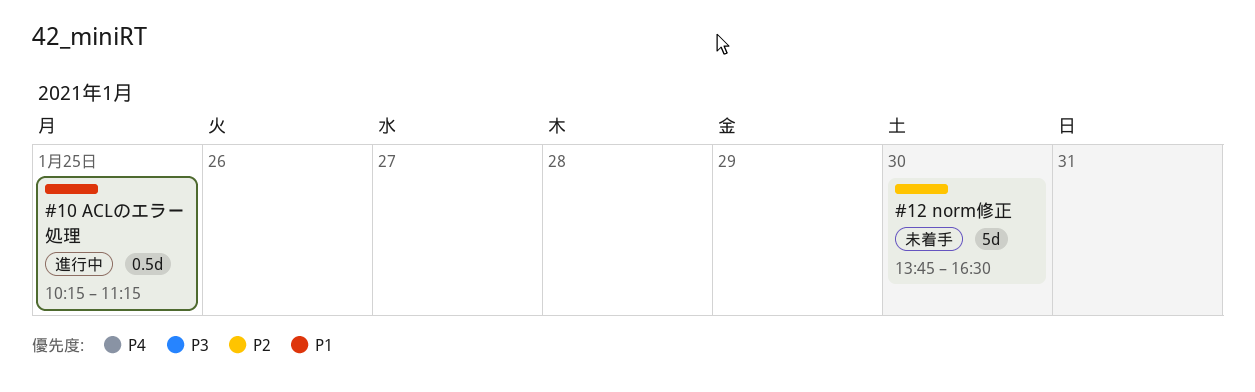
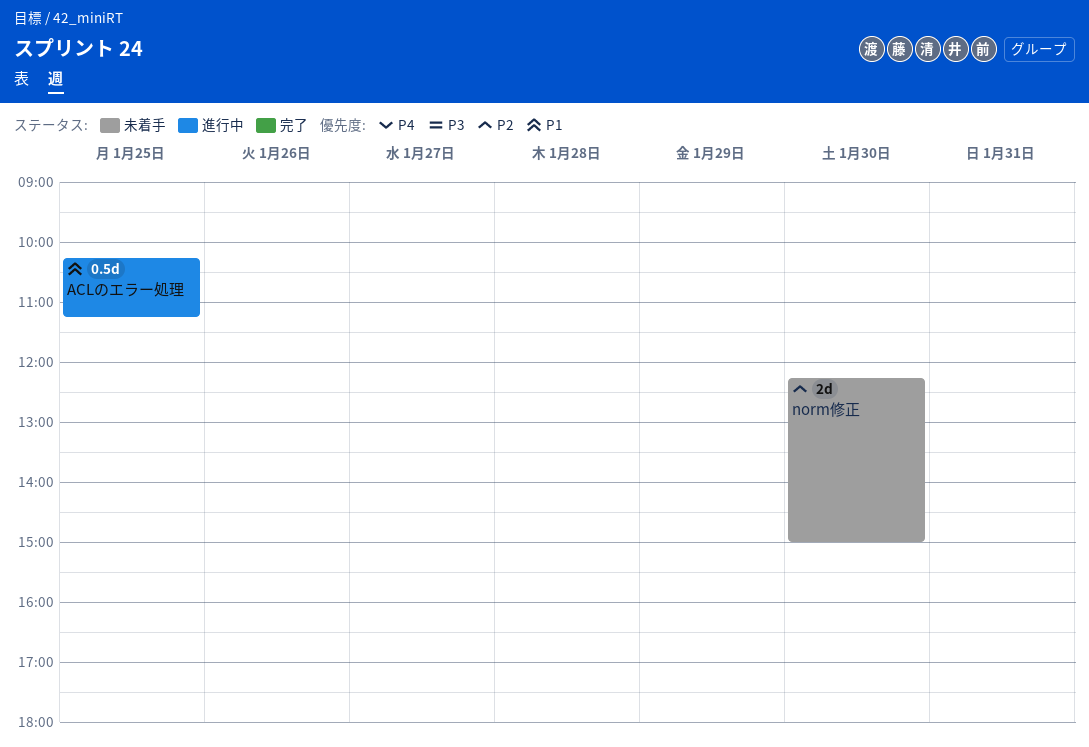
norm修正, estimate: 5d -> 2d
norm修正, begins: 13:45 -> 12:15
norm修正, ends: 16:30 -> 15:00

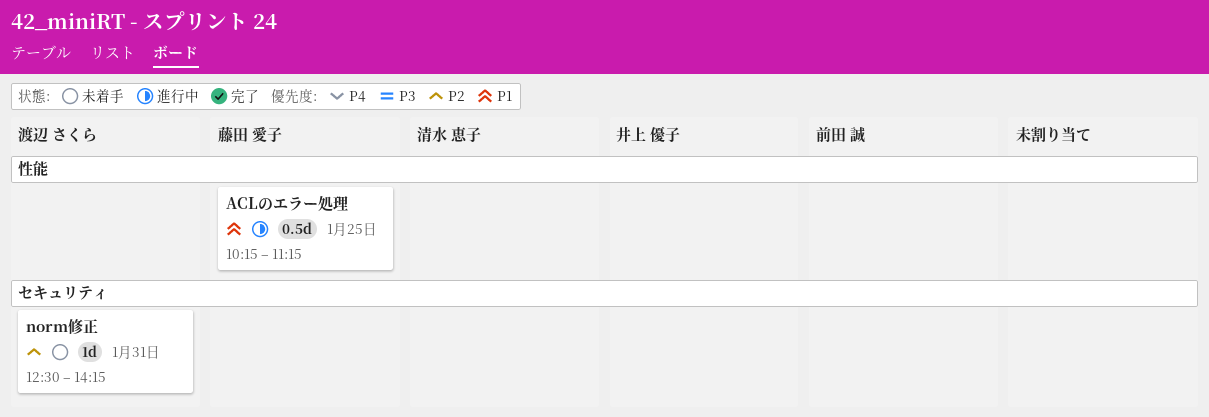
norm修正, estimate: 2d -> 1d
norm修正, day: Jan 30 -> Jan 31
norm修正, begins: 12:15 -> 12:30
norm修正, ends: 15:00 -> 14:15

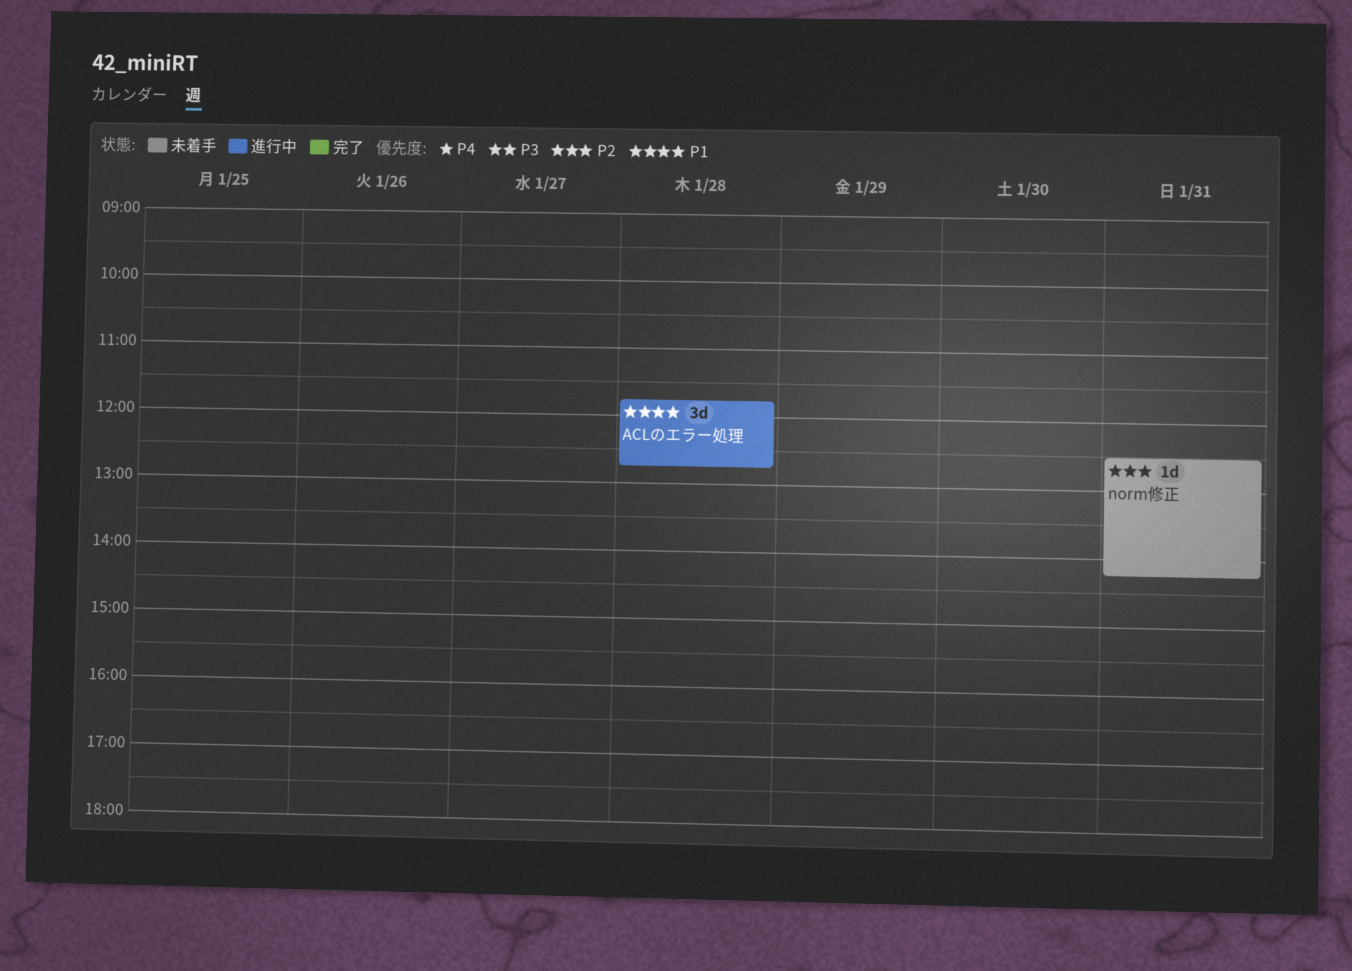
ACLのエラー処理, estimate: 0.5d -> 3d
ACLのエラー処理, day: Jan 25 -> Jan 28
ACLのエラー処理, begins: 10:15 -> 11:45
ACLのエラー処理, ends: 11:15 -> 12:45

